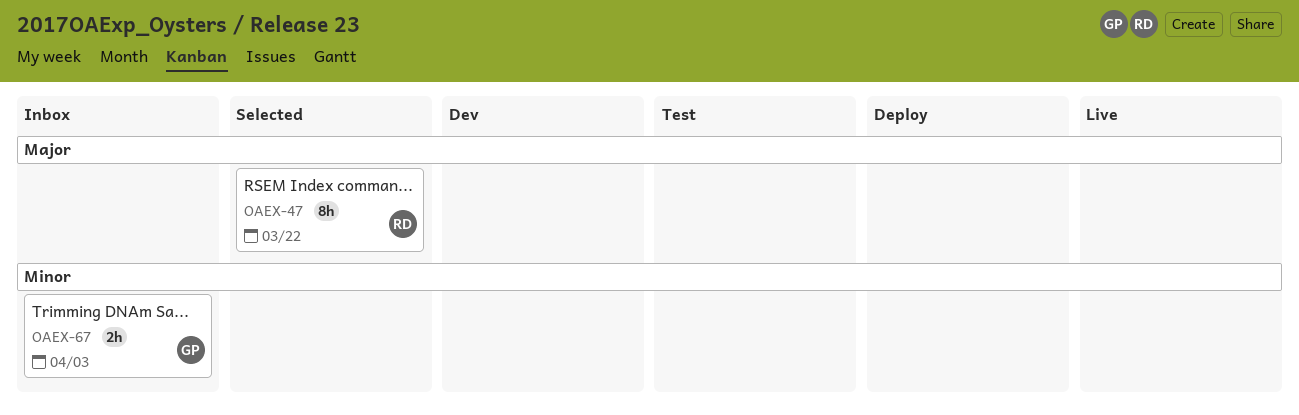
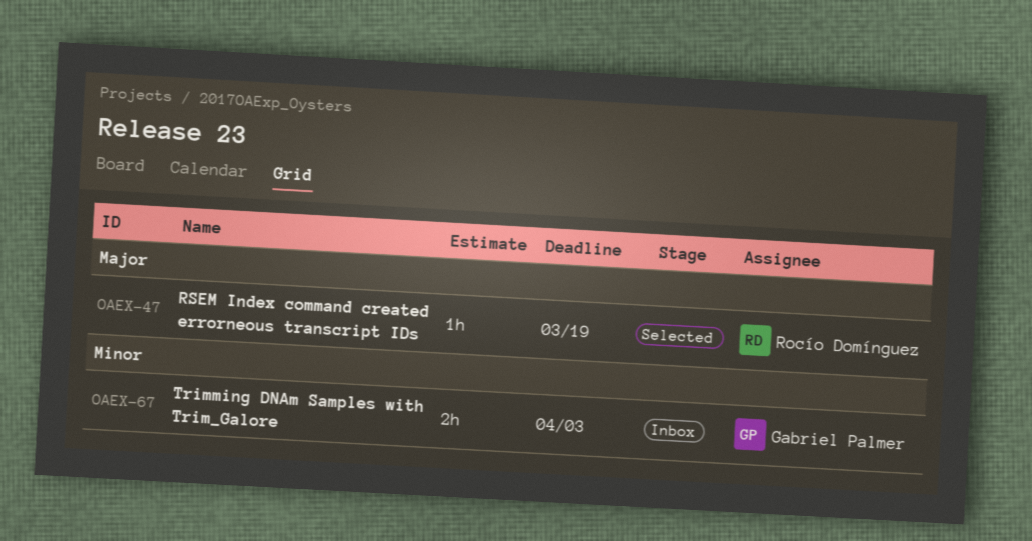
OAEX-47, estimate: 8h -> 1h
OAEX-47, due: Mar 22 -> Mar 19

